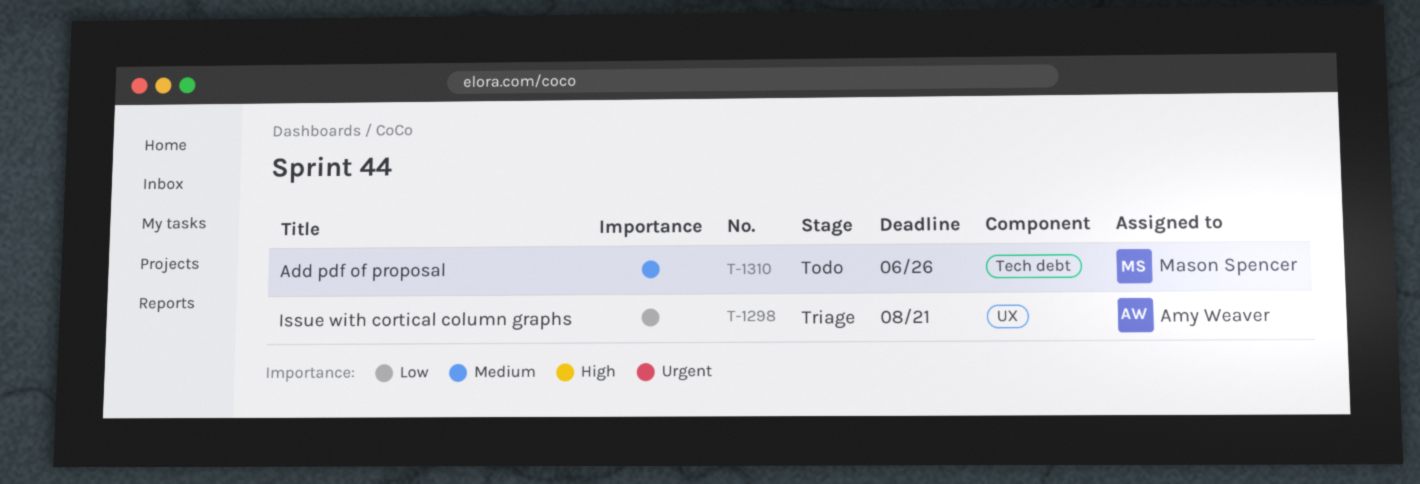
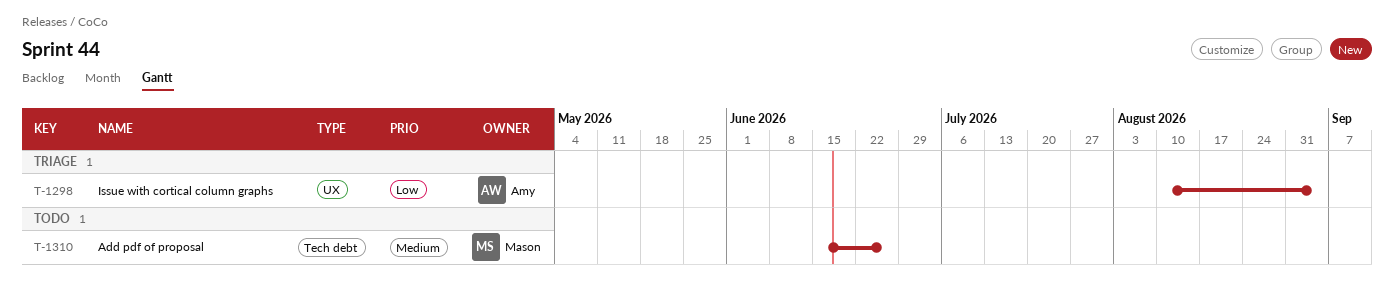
T-1298, due: Aug 21 -> Sep 4

